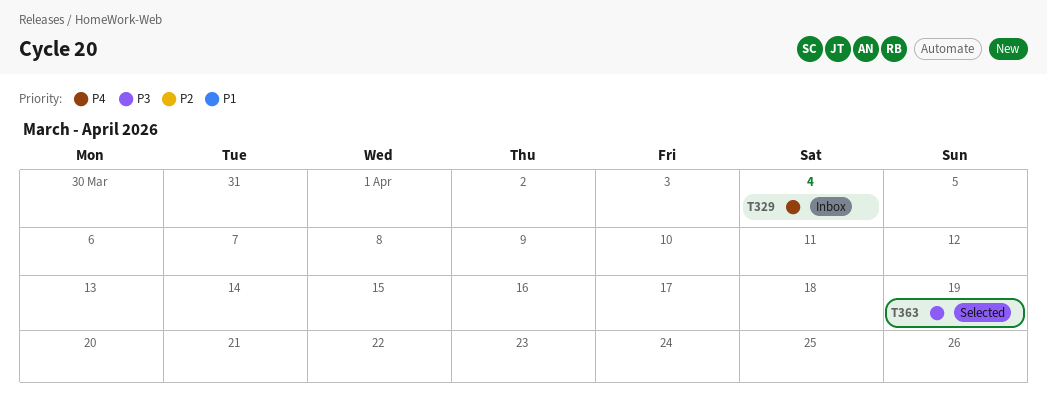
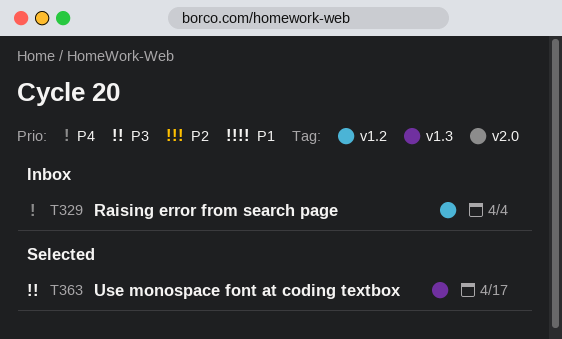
T363, due: Apr 19 -> Apr 17

